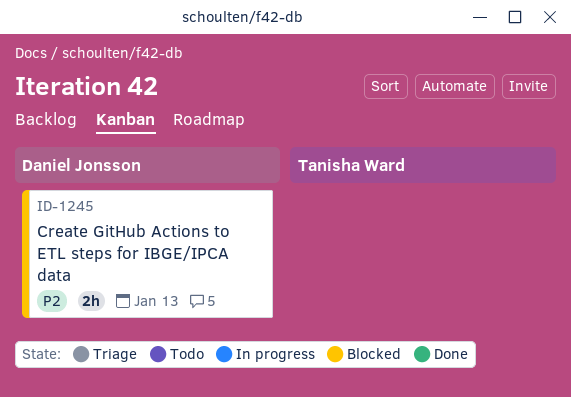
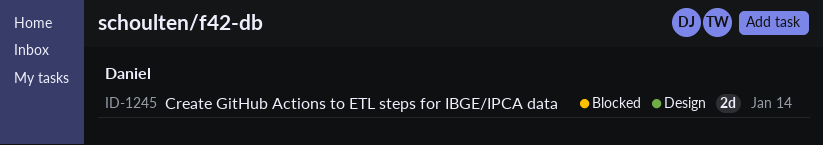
ID-1245, estimate: 2h -> 2d
ID-1245, due: Jan 13 -> Jan 14

